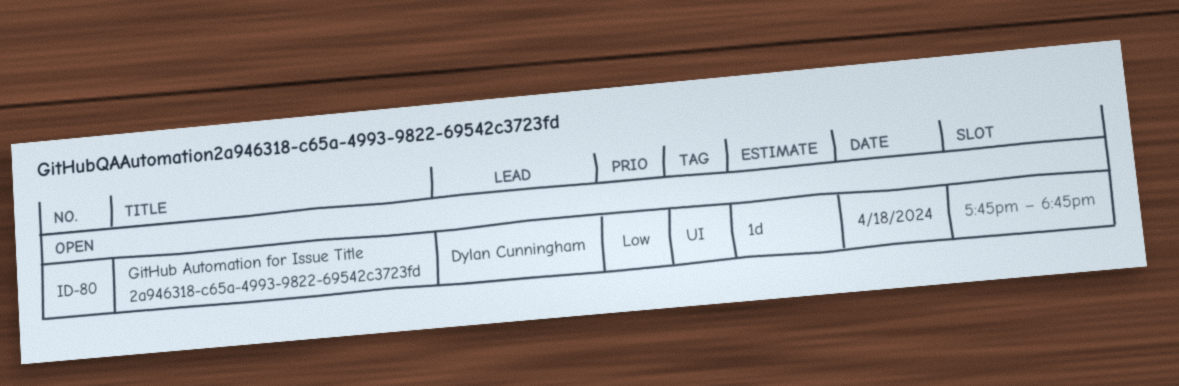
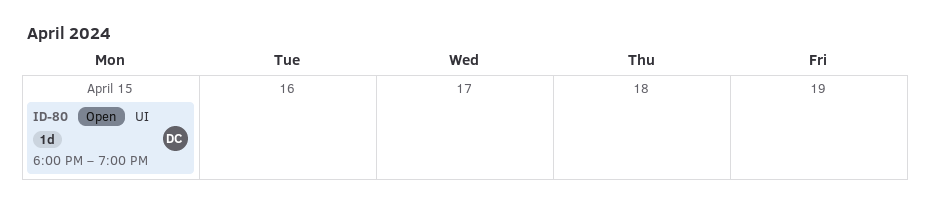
ID-80, day: Apr 18 -> Apr 15
ID-80, begins: 17:45 -> 18:00
ID-80, ends: 18:45 -> 19:00

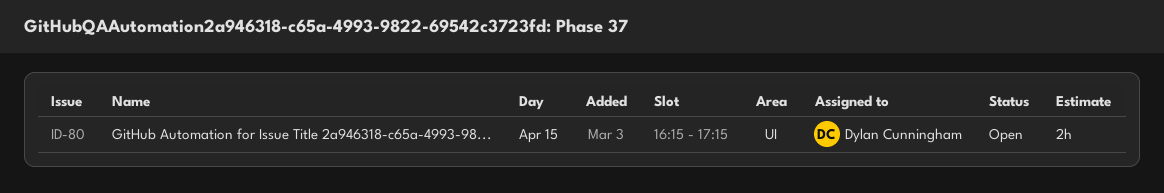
ID-80, estimate: 1d -> 2h
ID-80, begins: 18:00 -> 16:15
ID-80, ends: 19:00 -> 17:15

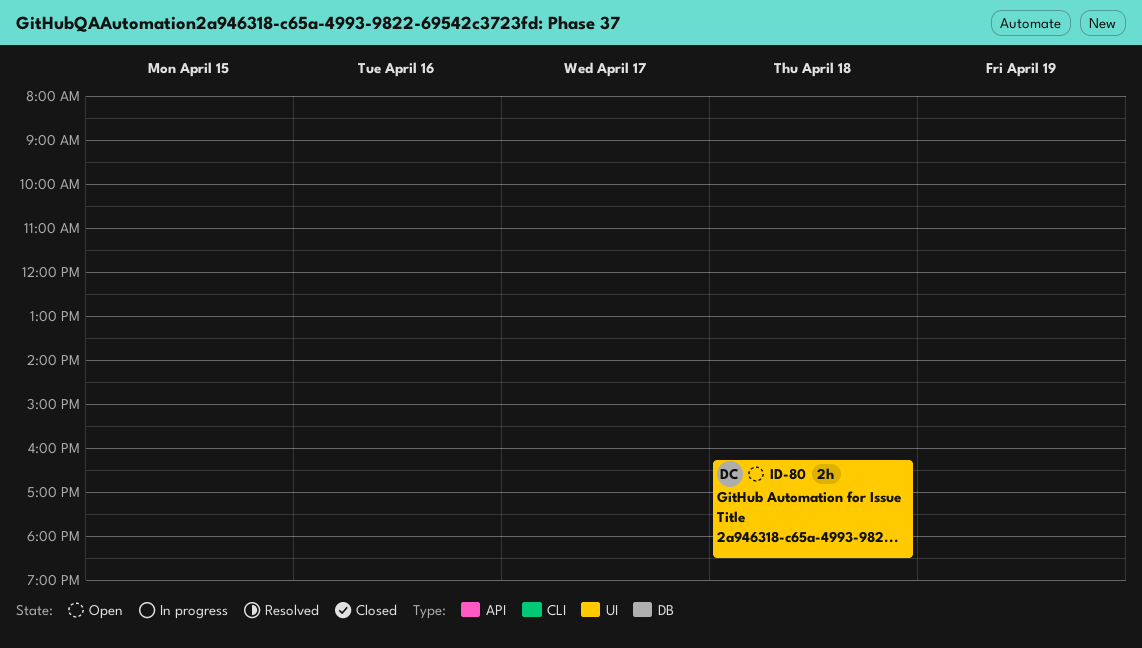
ID-80, day: Apr 15 -> Apr 18
ID-80, ends: 17:15 -> 18:30

